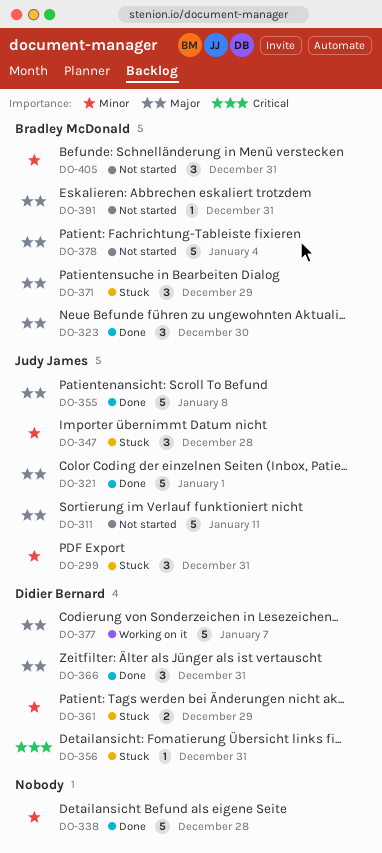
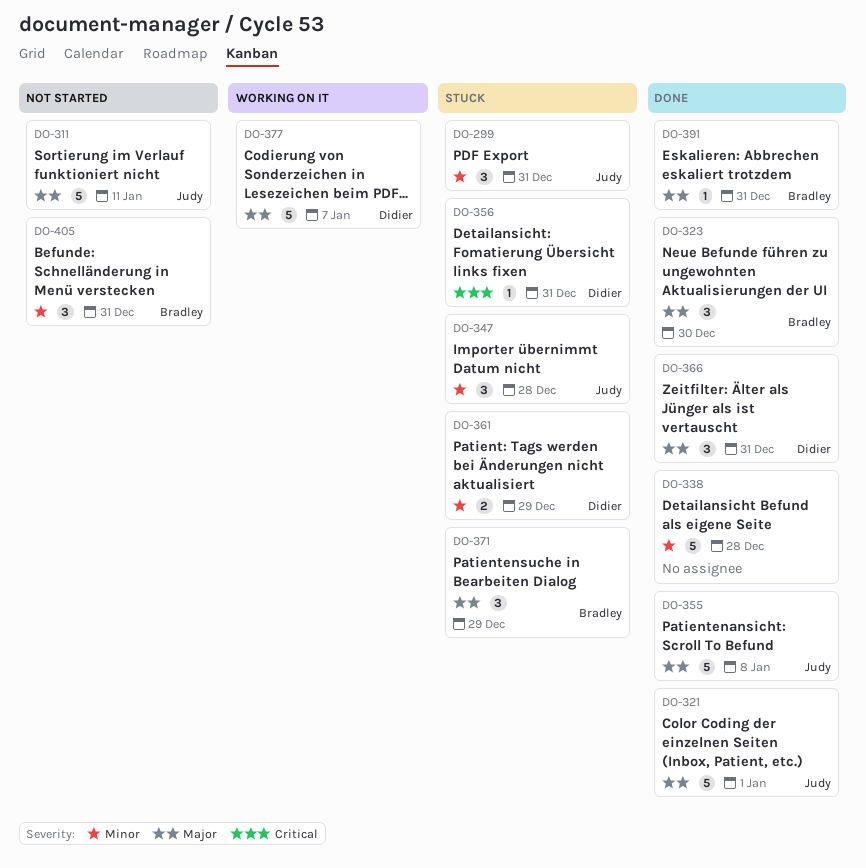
DO-378: present -> none
DO-391, status: Not started -> Done

